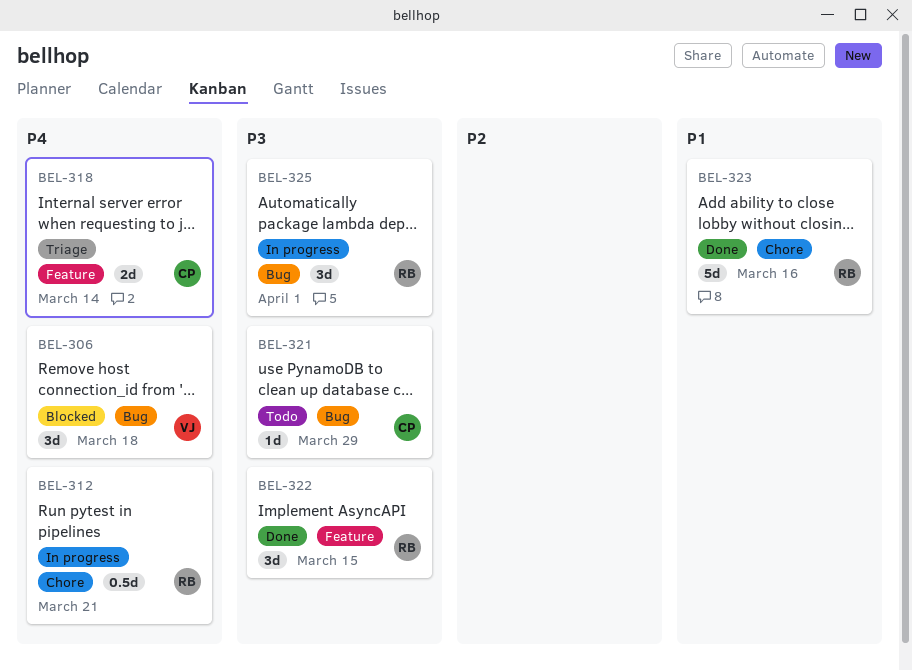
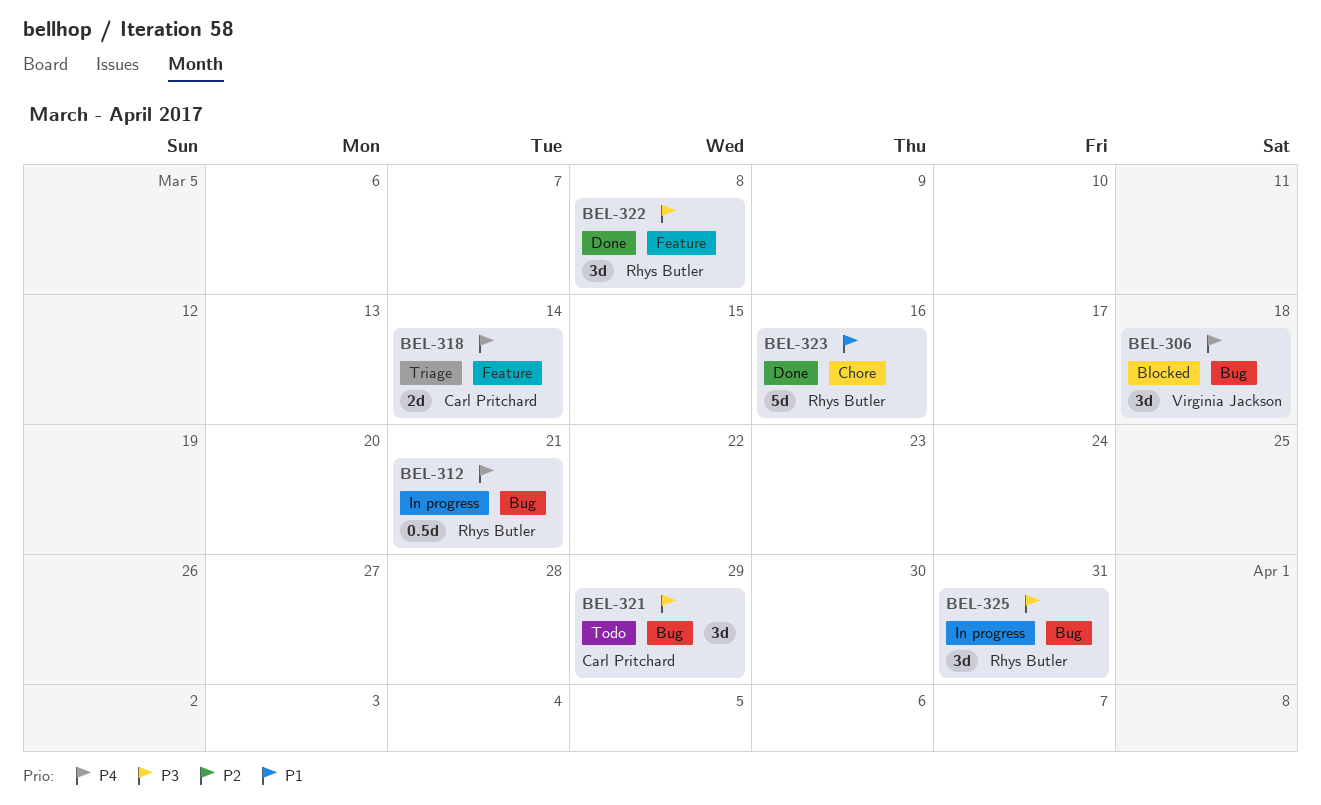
BEL-312, label: Chore -> Bug
BEL-321, estimate: 1d -> 3d
BEL-322, due: Mar 15 -> Mar 8
BEL-325, due: Apr 1 -> Mar 31

